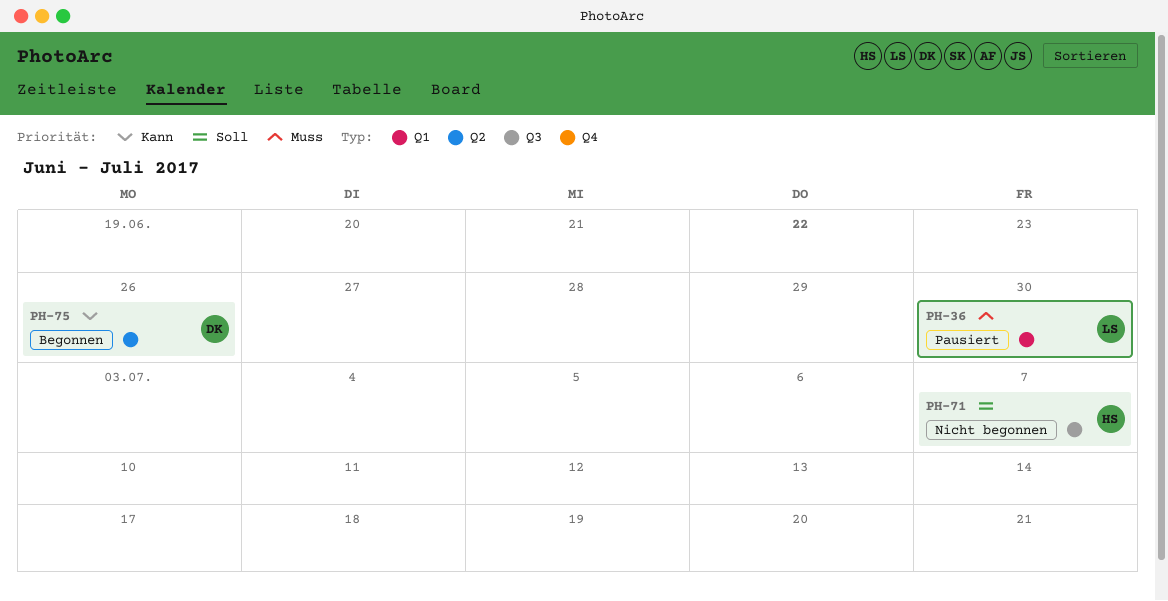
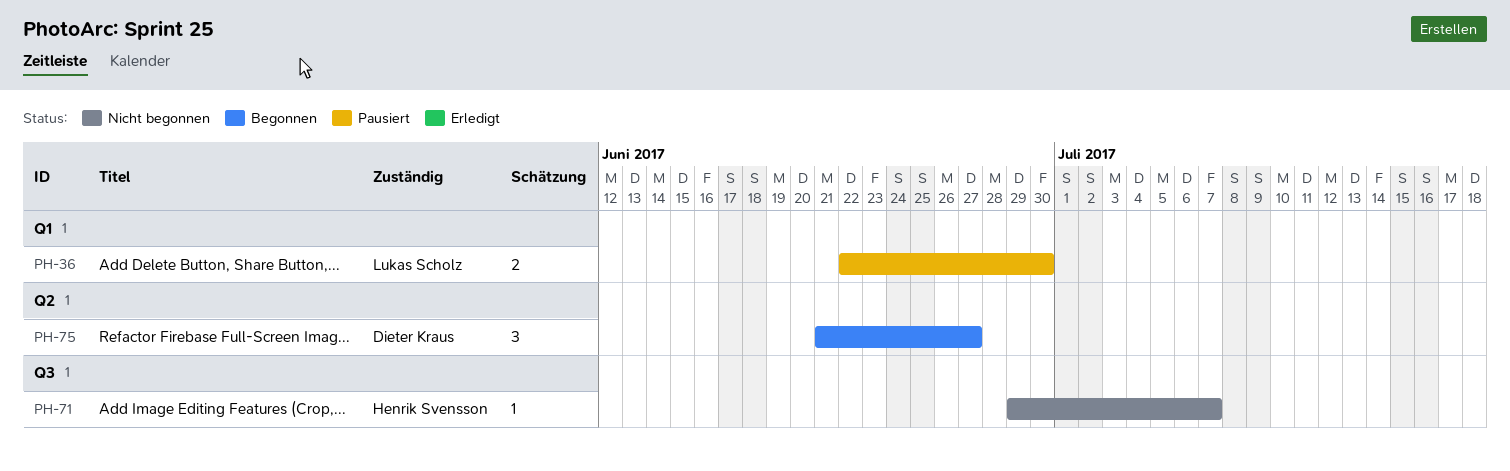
PH-75, due: Jun 26 -> Jun 27

